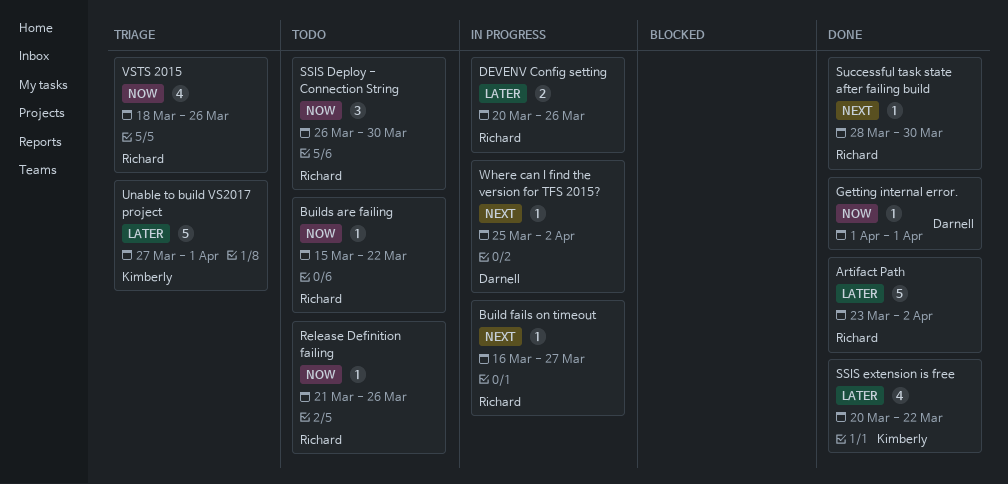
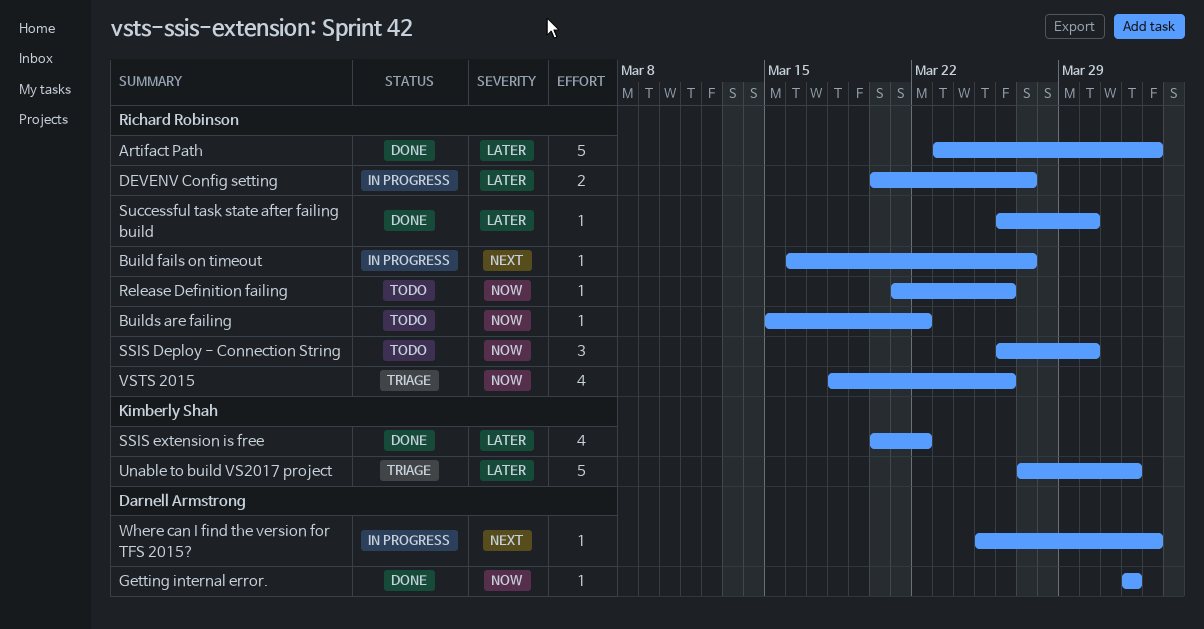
DEVENV Config setting, due: Mar 26 -> Mar 27
Successful task state after failing build, priority: Next -> Later
Successful task state after failing build, start: Mar 28 -> Mar 26

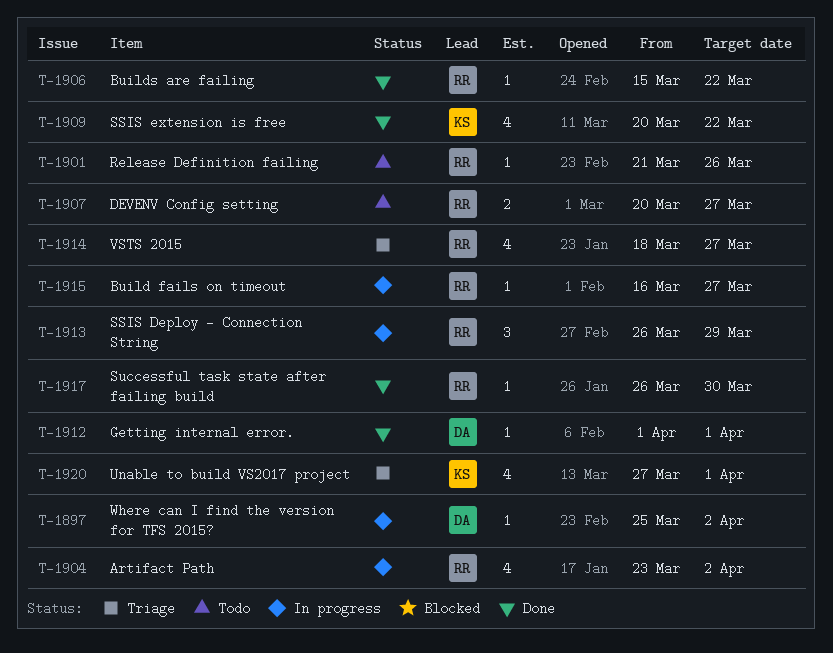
Artifact Path, status: Done -> In progress
Artifact Path, estimate: 5 -> 4
Builds are failing, status: Todo -> Done
DEVENV Config setting, status: In progress -> Todo
SSIS Deploy - Connection String, status: Todo -> In progress
SSIS Deploy - Connection String, due: Mar 30 -> Mar 29
Unable to build VS2017 project, estimate: 5 -> 4
VSTS 2015, due: Mar 26 -> Mar 27

